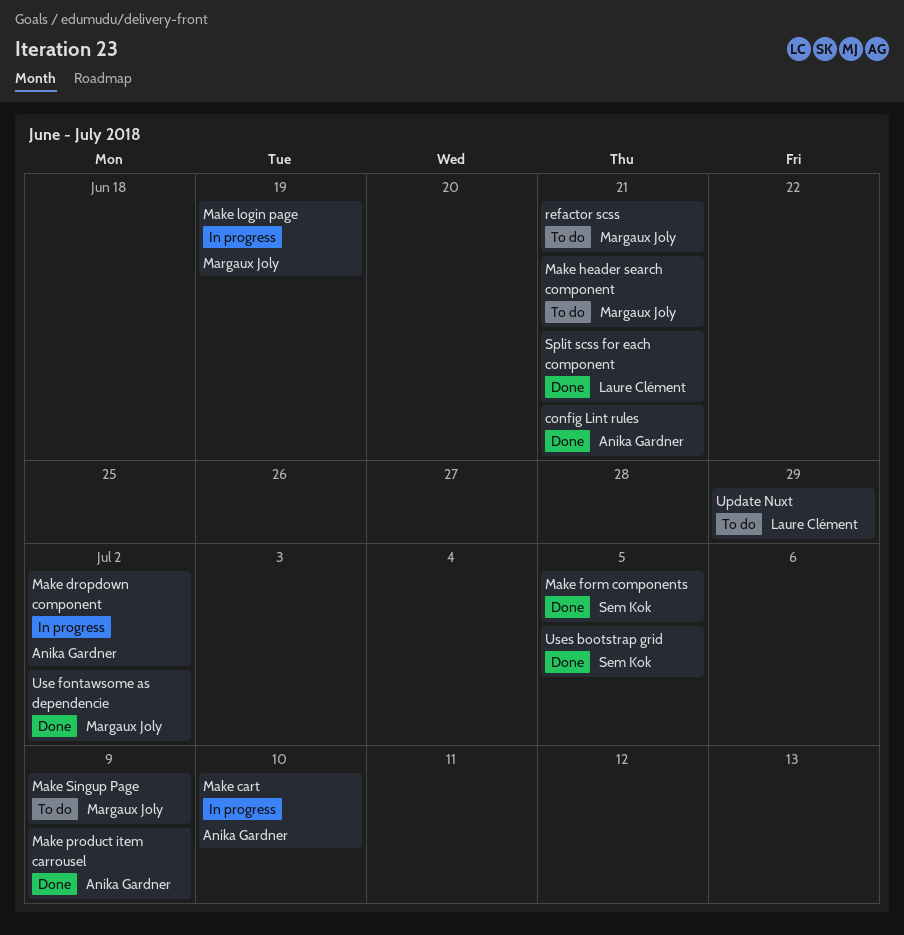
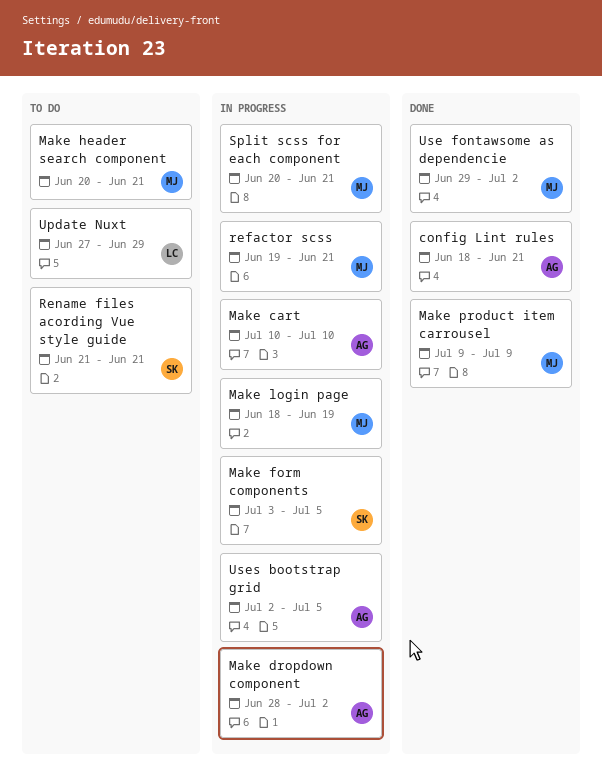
Make form components, status: Done -> In progress
Make product item carrousel, owner: Anika Gardner -> Margaux Joly
Make Singup Page: present -> none
refactor scss, status: To do -> In progress
Rename files acording Vue style guide: none -> present
Split scss for each component, status: Done -> In progress
Split scss for each component, owner: Laure Clément -> Margaux Joly
Uses bootstrap grid, status: Done -> In progress
Uses bootstrap grid, owner: Sem Kok -> Anika Gardner

